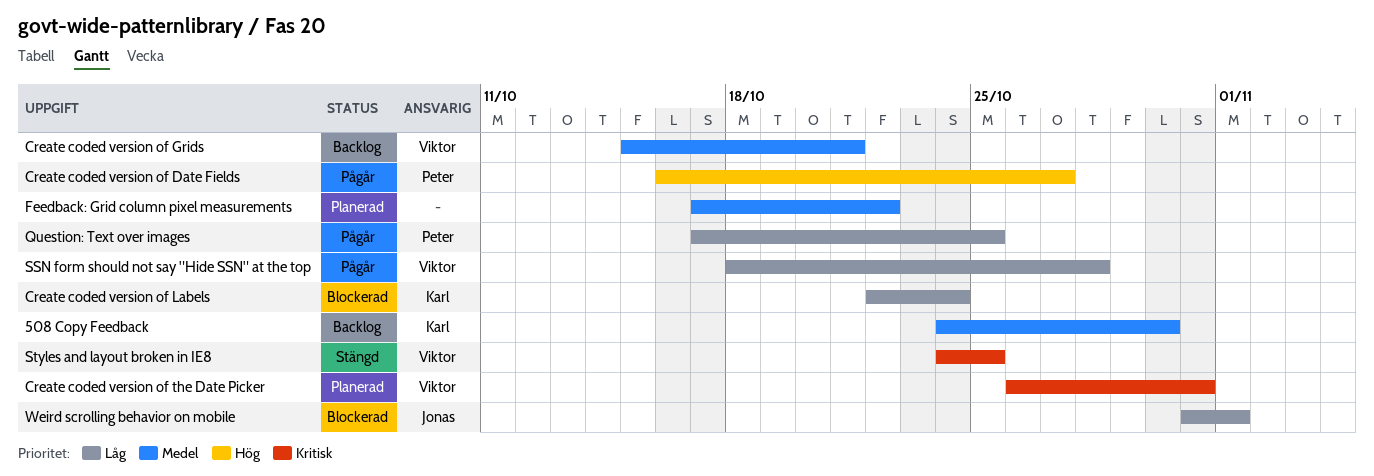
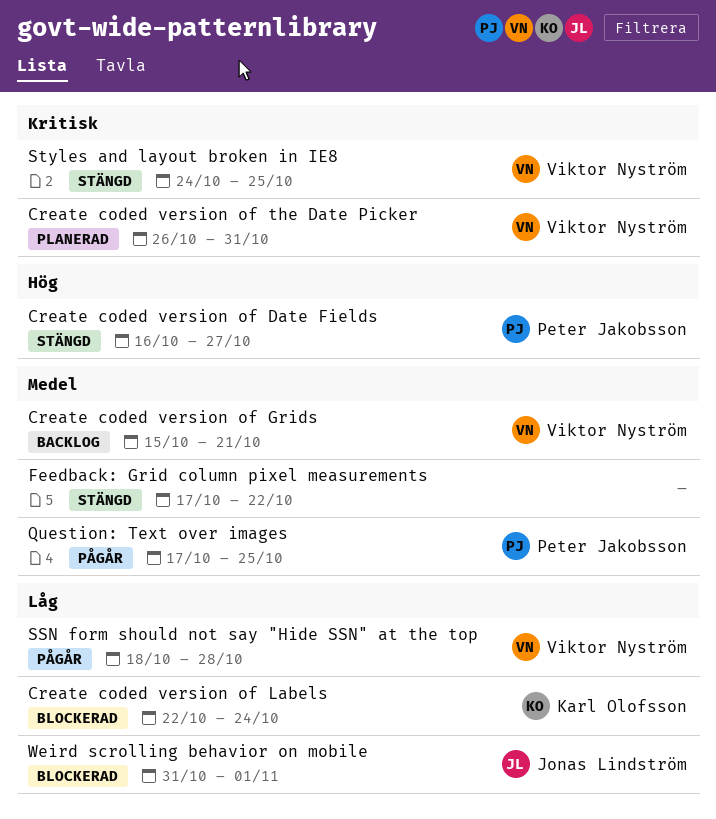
508 Copy Feedback: present -> none
Create coded version of Date Fields, status: Pågår -> Stängd
Feedback: Grid column pixel measurements, status: Planerad -> Stängd
Question: Text over images, priority: Låg -> Medel

